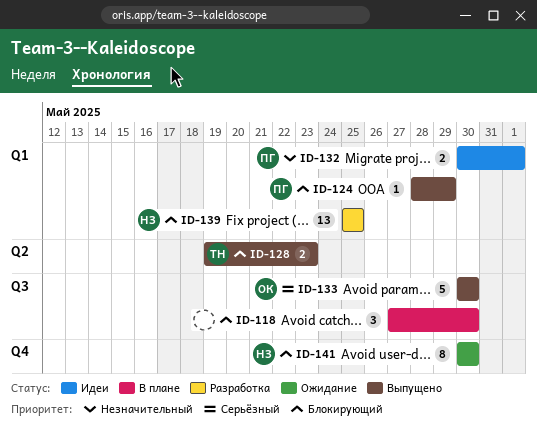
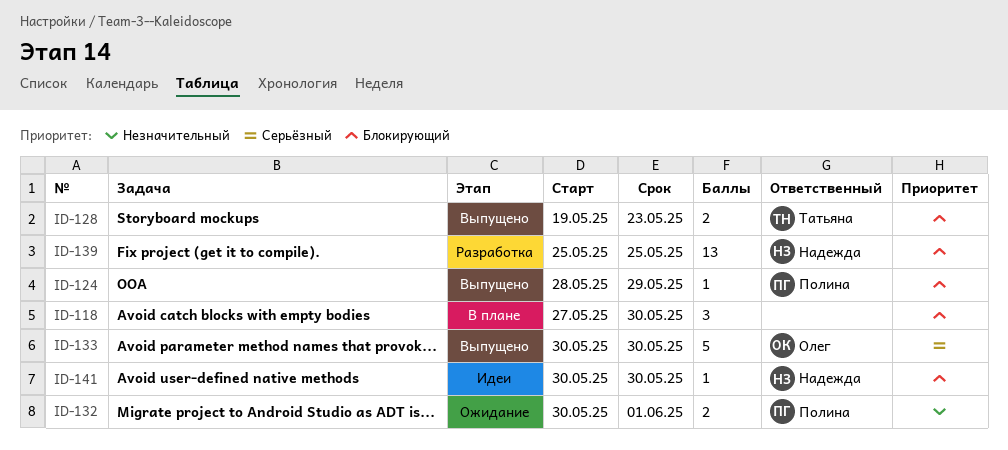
ID-132, status: Идеи -> Ожидание
ID-141, status: Ожидание -> Идеи
ID-141, estimate: 8 -> 1

